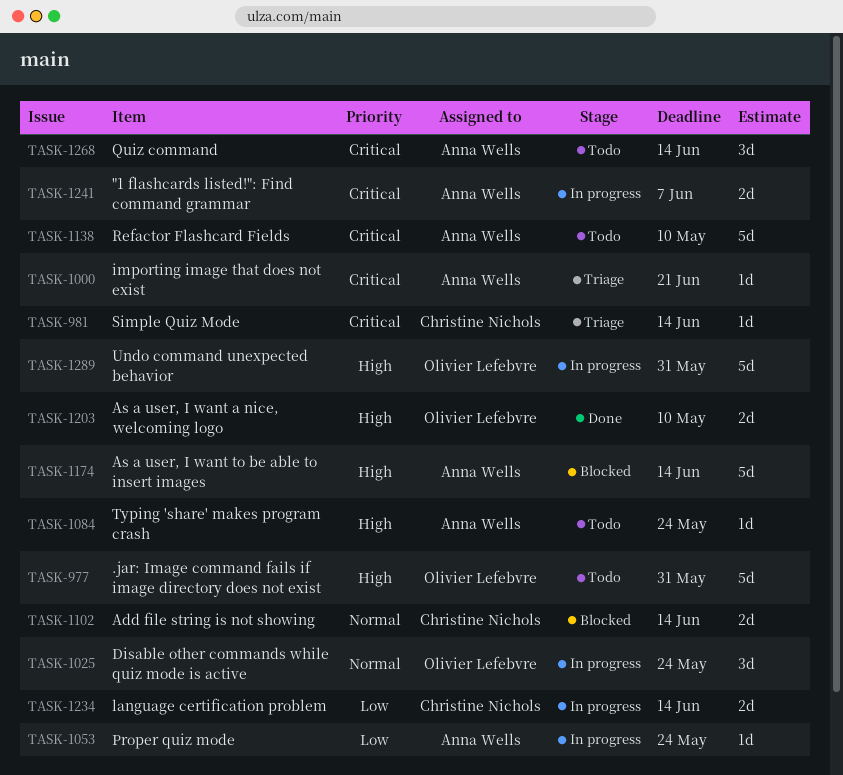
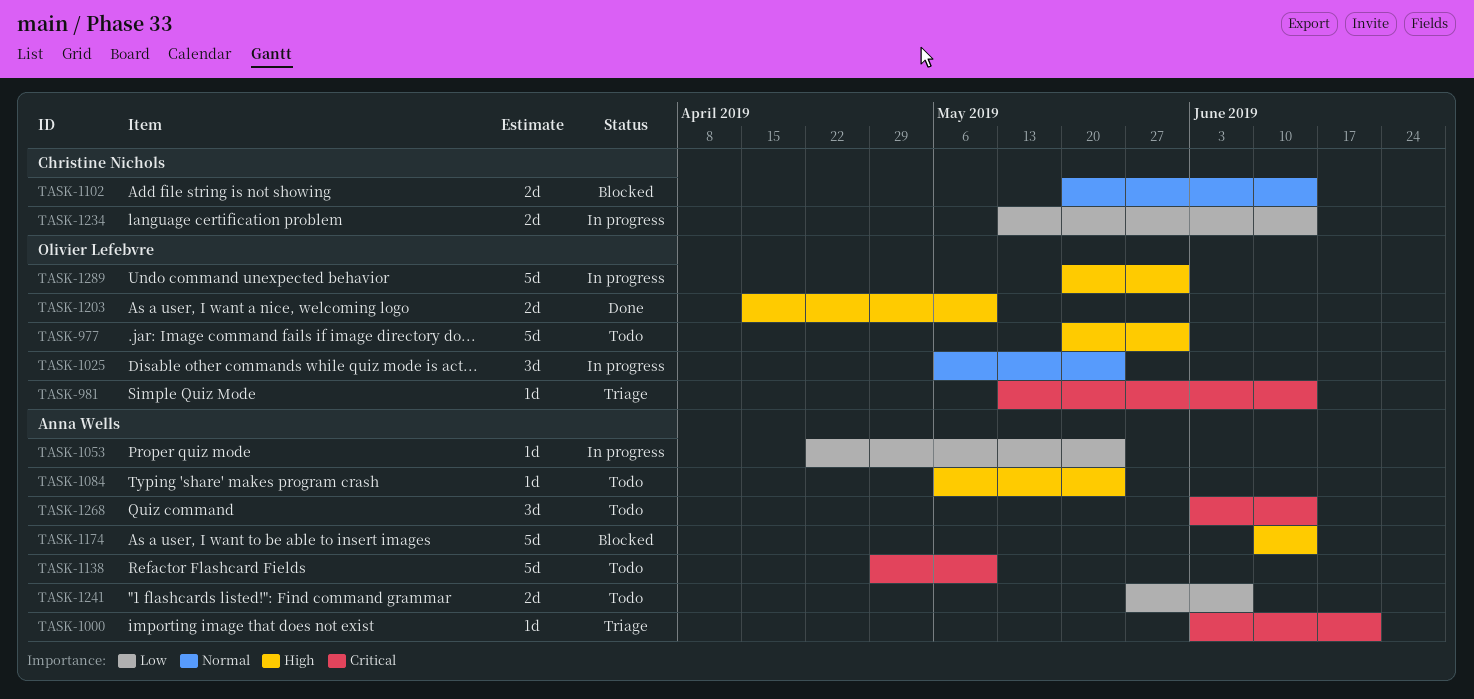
TASK-981, owner: Christine Nichols -> Olivier Lefebvre
TASK-1241, status: In progress -> Todo
TASK-1241, priority: Critical -> Low

